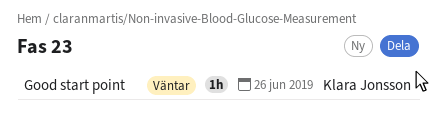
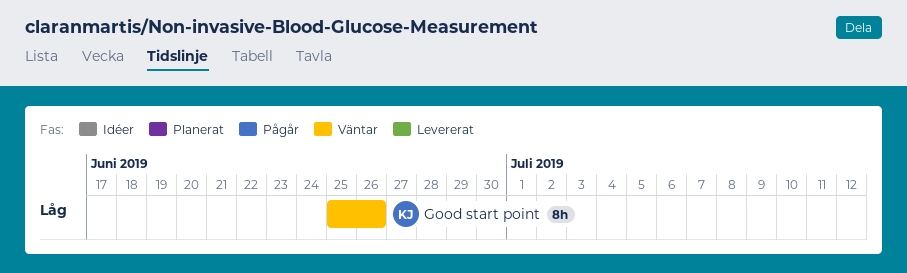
Good start point, estimate: 1h -> 8h

